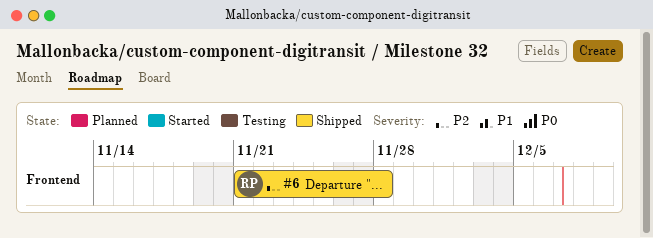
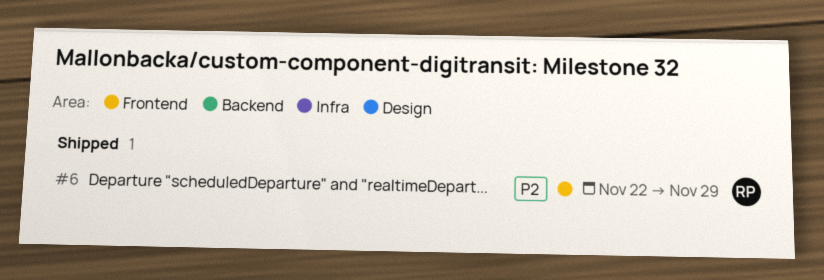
#6, start: Nov 21 -> Nov 22
#6, due: Nov 28 -> Nov 29

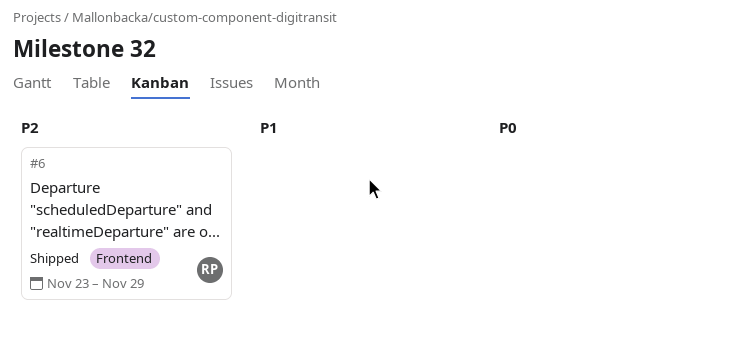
#6, start: Nov 22 -> Nov 23

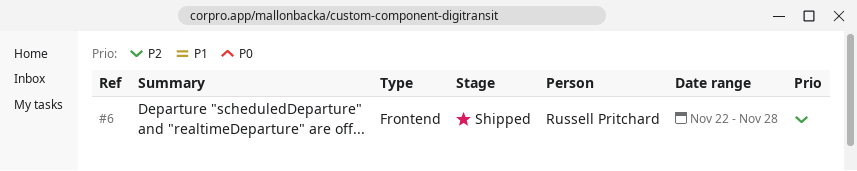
#6, start: Nov 23 -> Nov 22
#6, due: Nov 29 -> Nov 28

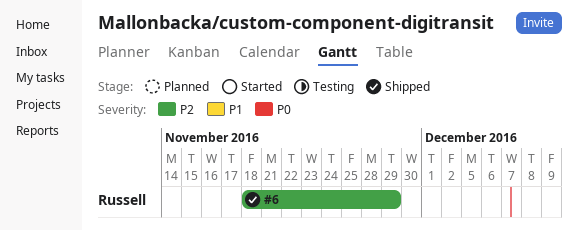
#6, start: Nov 22 -> Nov 18
#6, due: Nov 28 -> Nov 29

